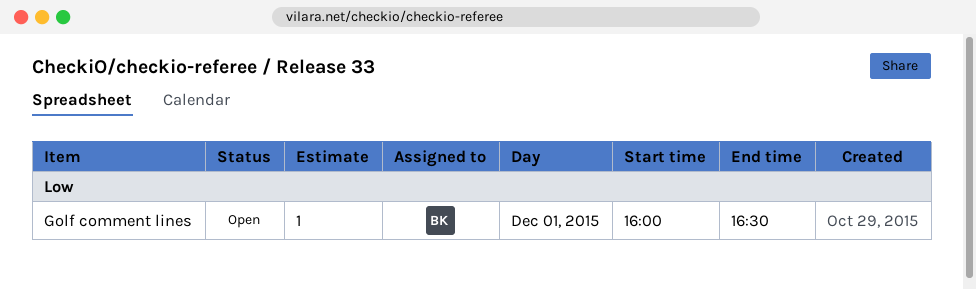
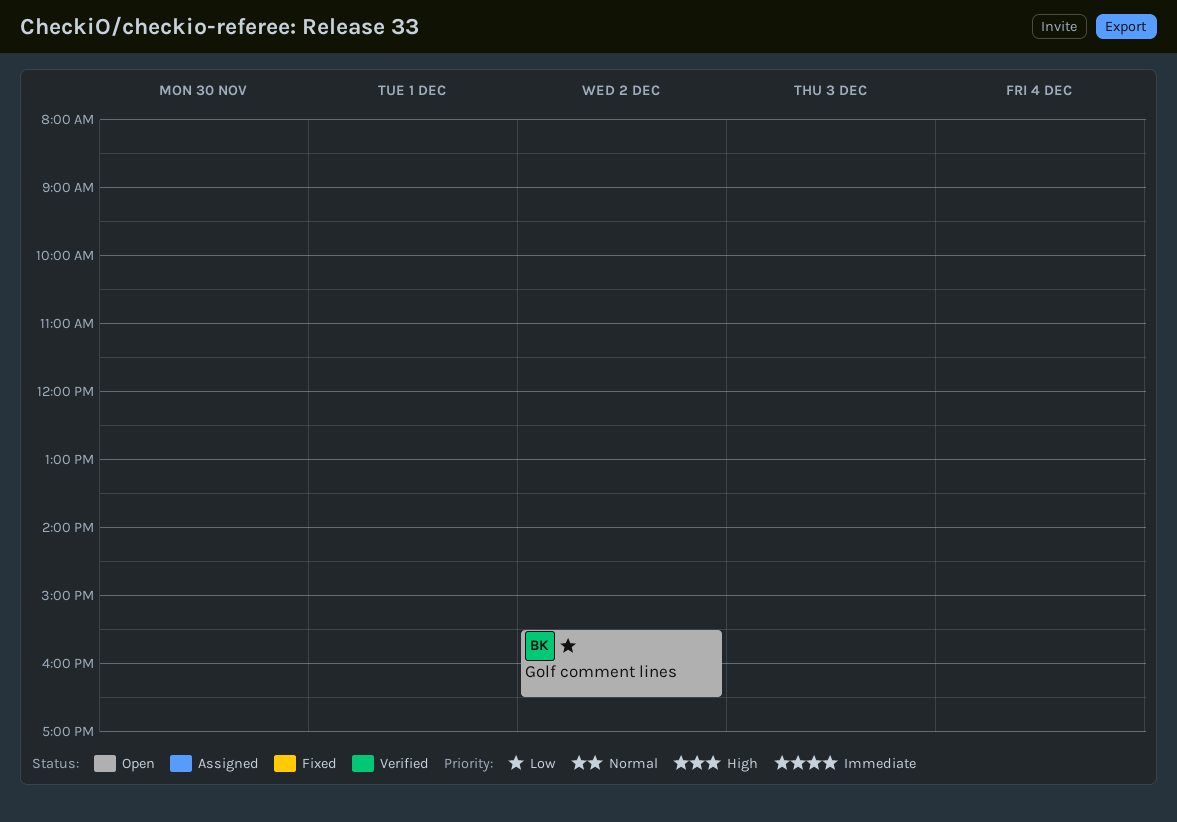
Golf comment lines, day: Dec 1 -> Dec 2
Golf comment lines, begins: 16:00 -> 15:30

